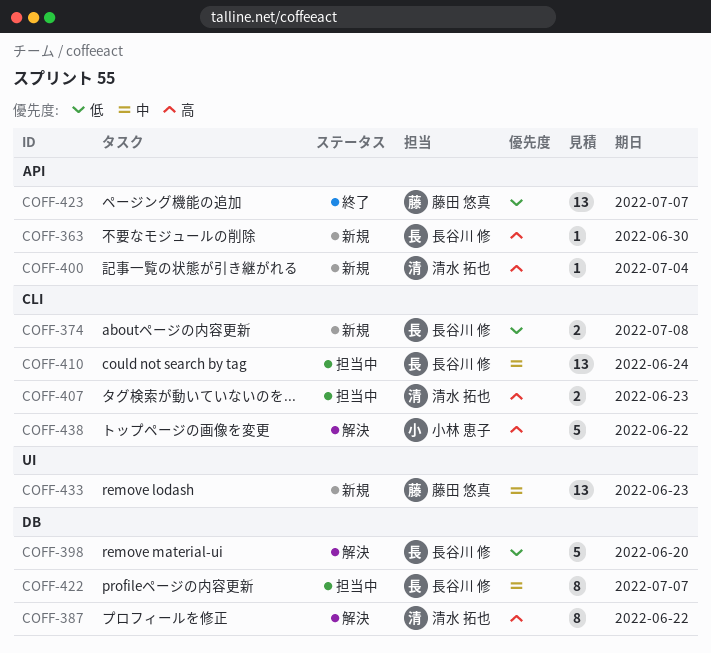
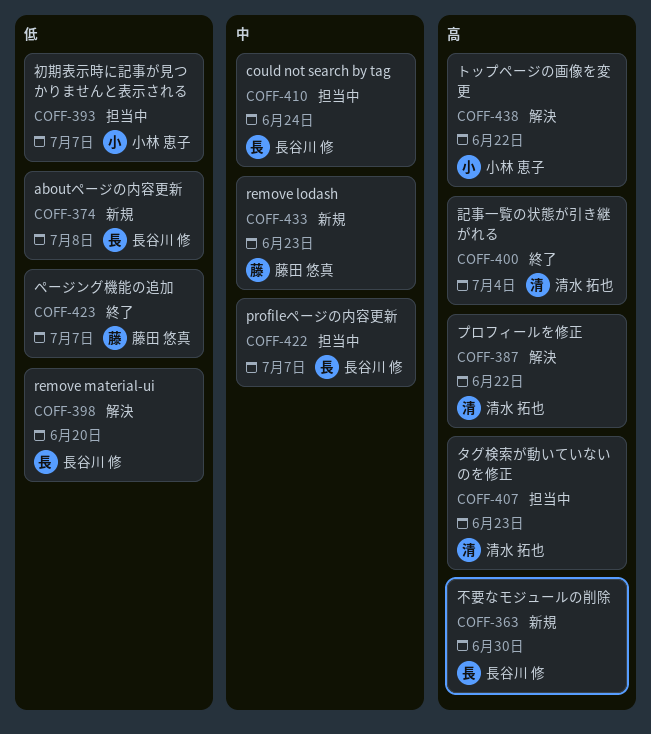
COFF-393: none -> present
COFF-400, status: 新規 -> 終了

